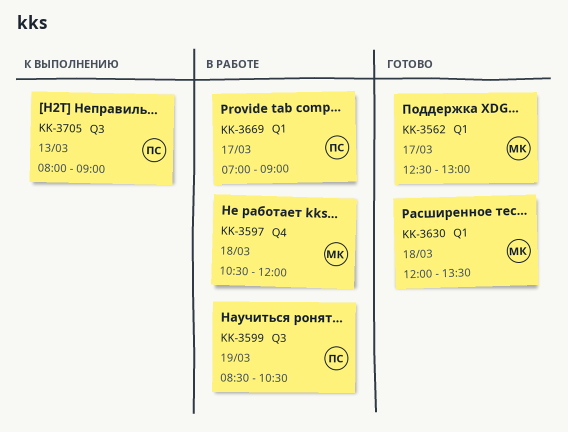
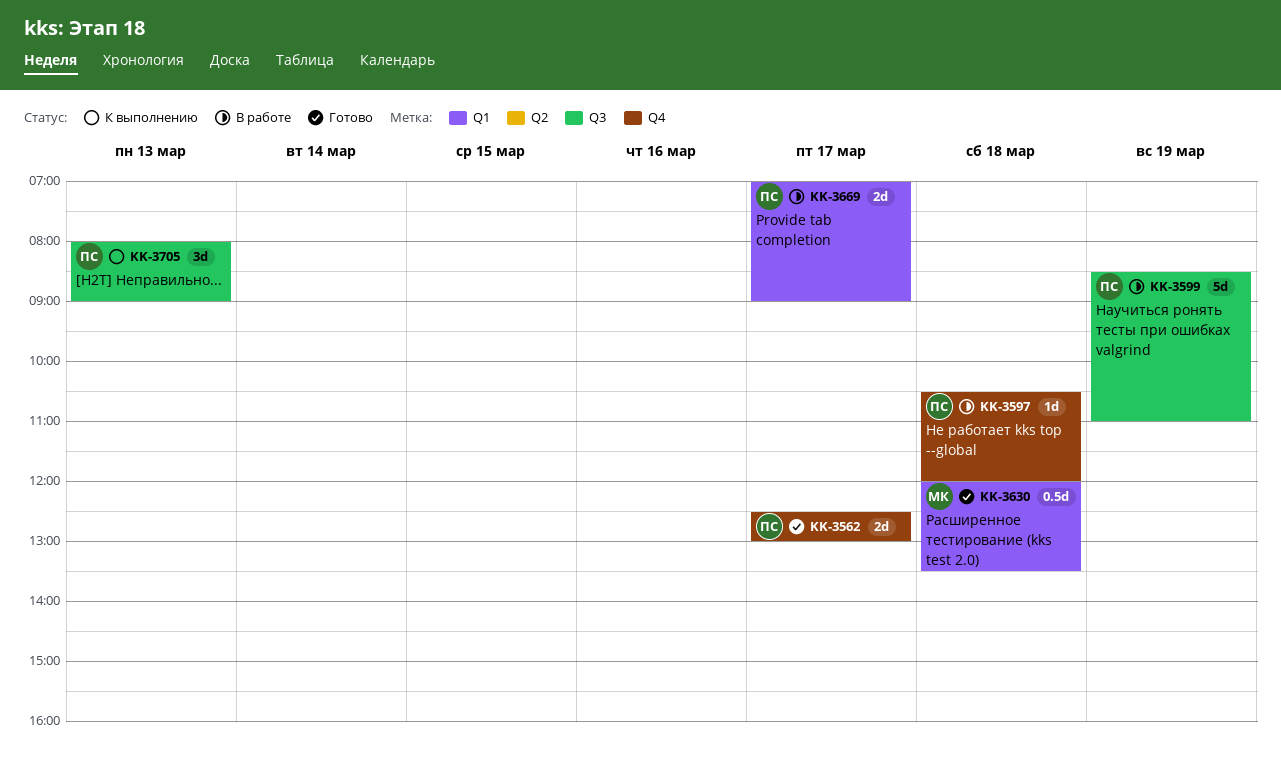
KK-3562, owner: МК -> ПС
KK-3562, label: Q1 -> Q4
KK-3597, owner: МК -> ПС
KK-3599, ends: 10:30 -> 11:00

